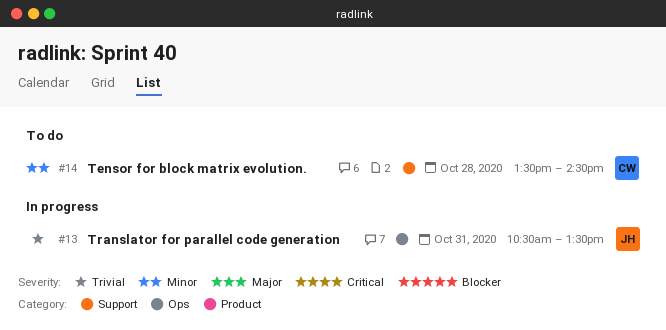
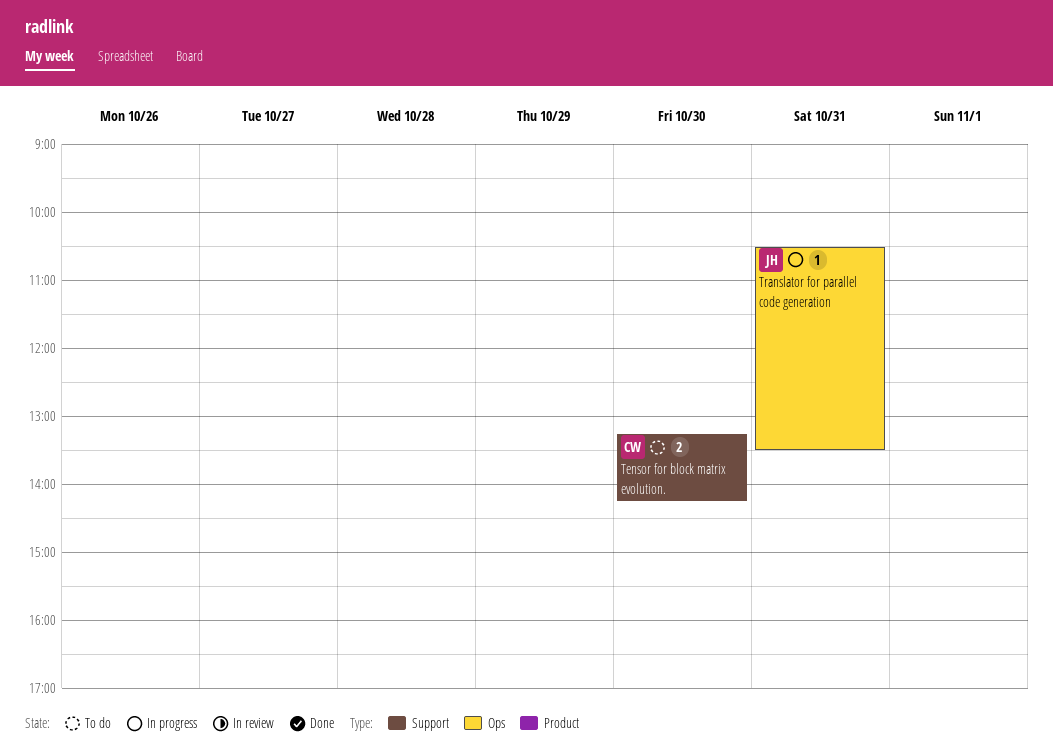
Tensor for block matrix evolution., day: Oct 28 -> Oct 30
Tensor for block matrix evolution., begins: 13:30 -> 13:15
Tensor for block matrix evolution., ends: 14:30 -> 14:15

